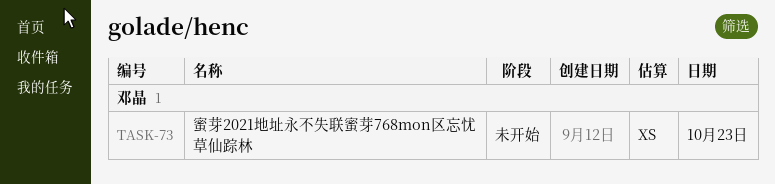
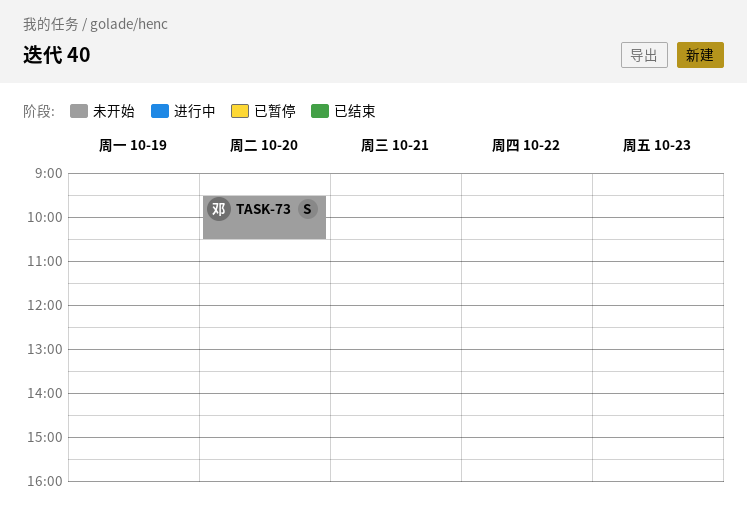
TASK-73, estimate: XS -> S
TASK-73, day: Oct 23 -> Oct 20

